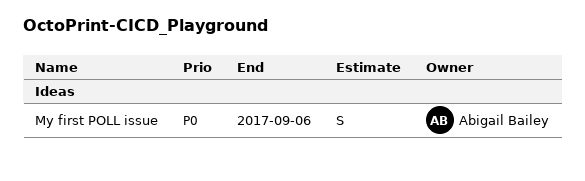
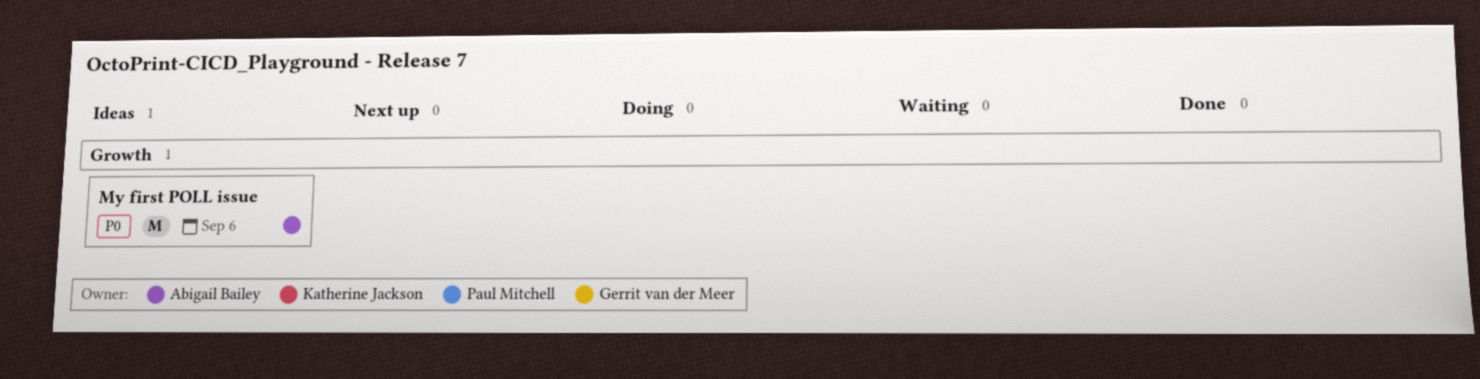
My first POLL issue, estimate: S -> M

